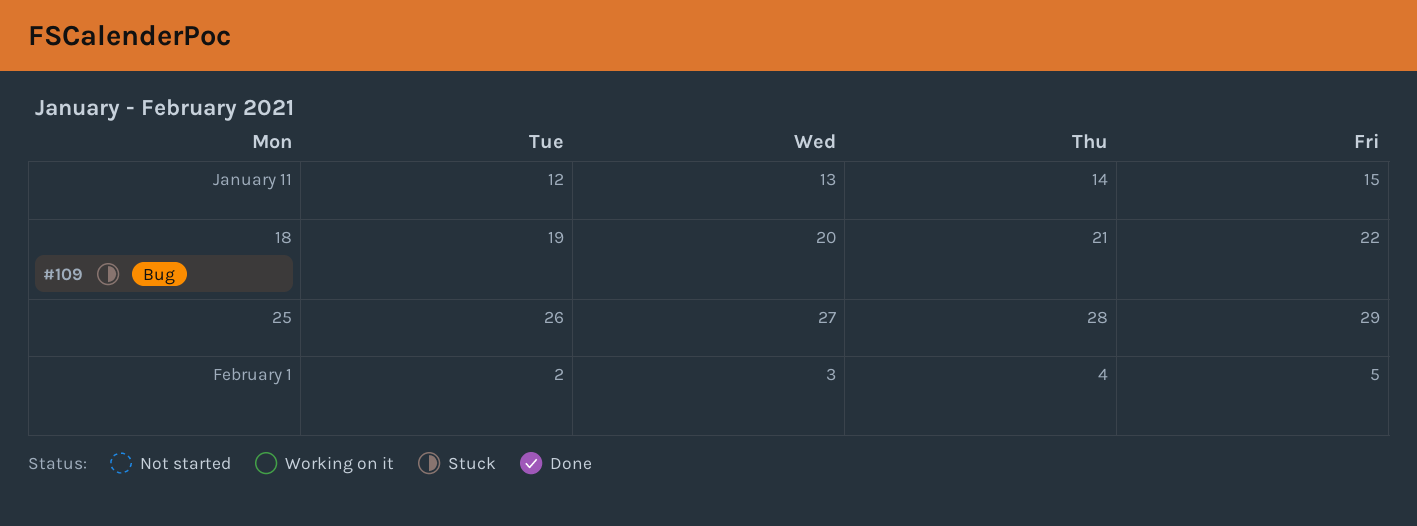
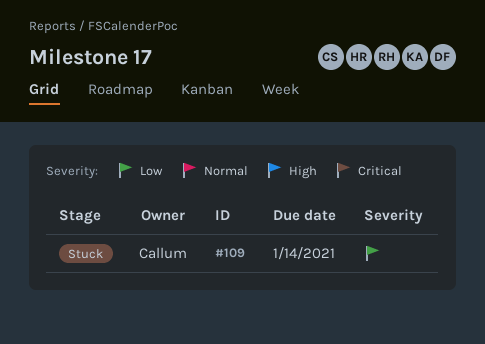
#109, due: Jan 18 -> Jan 14

